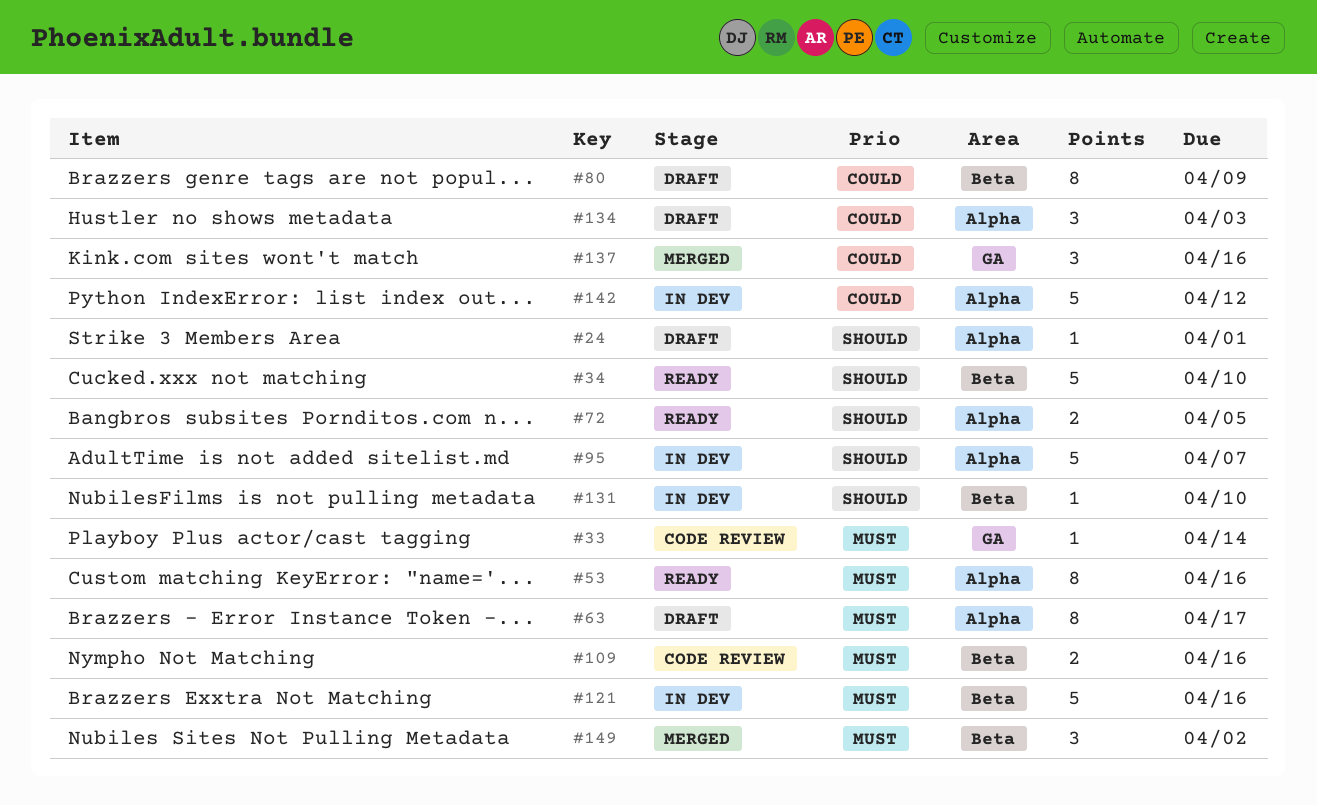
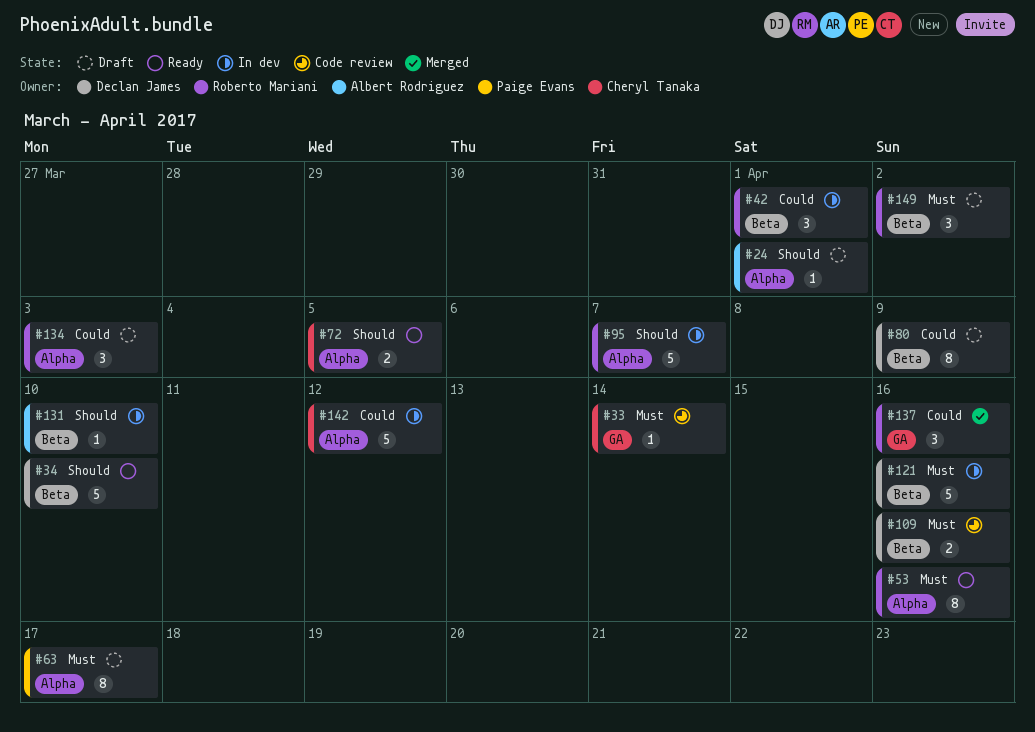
#42: none -> present
#149, status: Merged -> Draft

